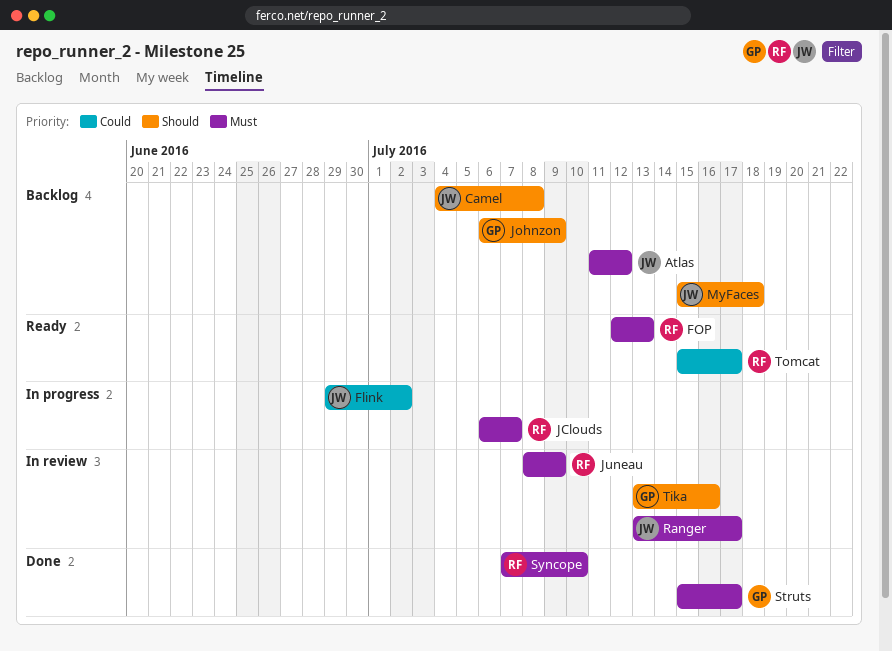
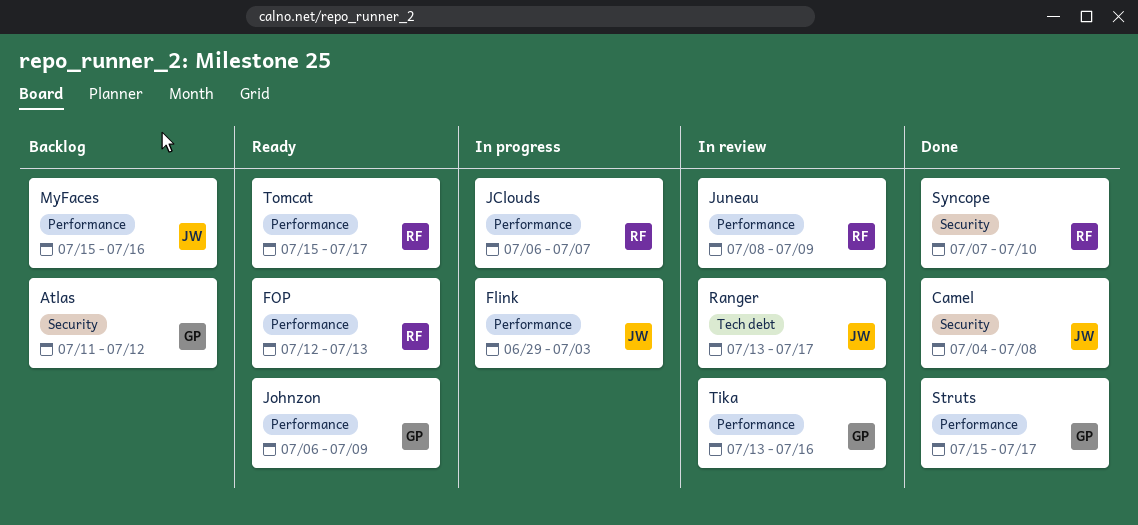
Atlas, owner: JW -> GP
Camel, status: Backlog -> Done
Flink, due: Jul 2 -> Jul 3
Johnzon, status: Backlog -> Ready
MyFaces, due: Jul 18 -> Jul 16

